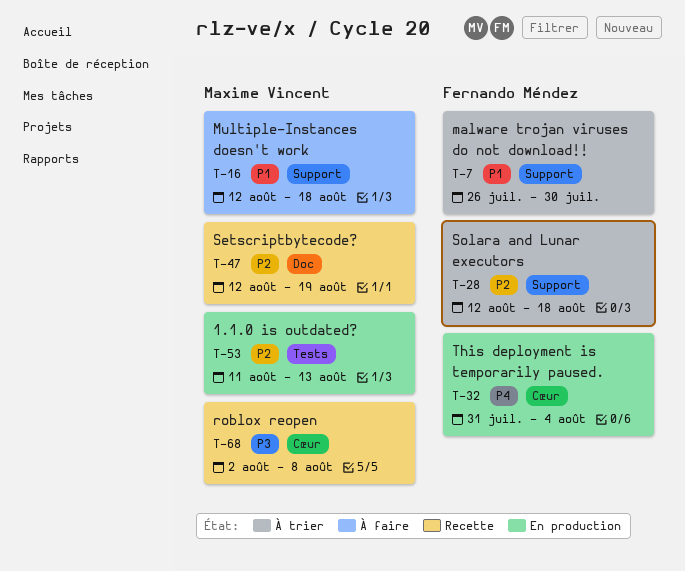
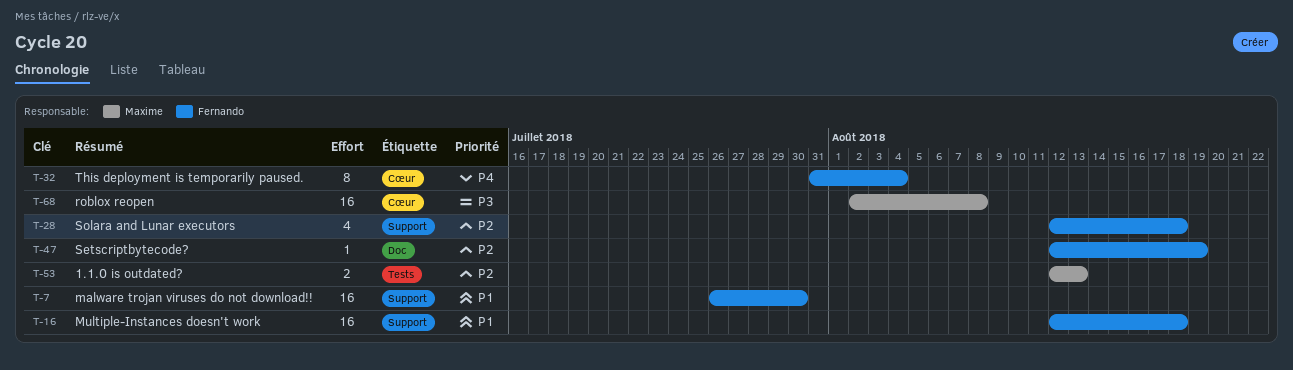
T-16, owner: Maxime Vincent -> Fernando Méndez
T-47, owner: Maxime Vincent -> Fernando Méndez
T-53, start: Aug 11 -> Aug 12

